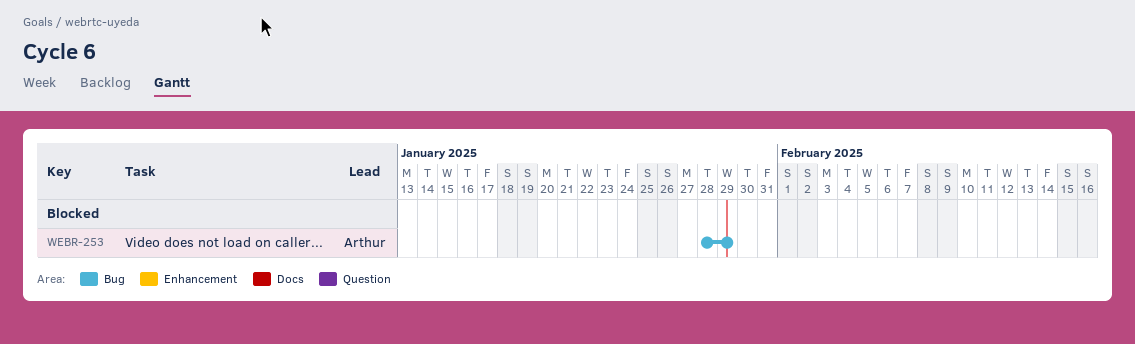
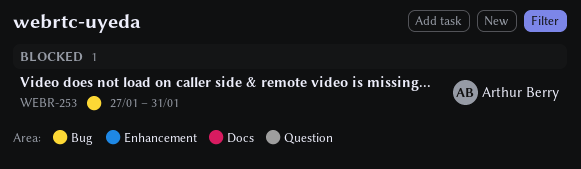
WEBR-253, start: Jan 28 -> Jan 27
WEBR-253, due: Jan 29 -> Jan 31

